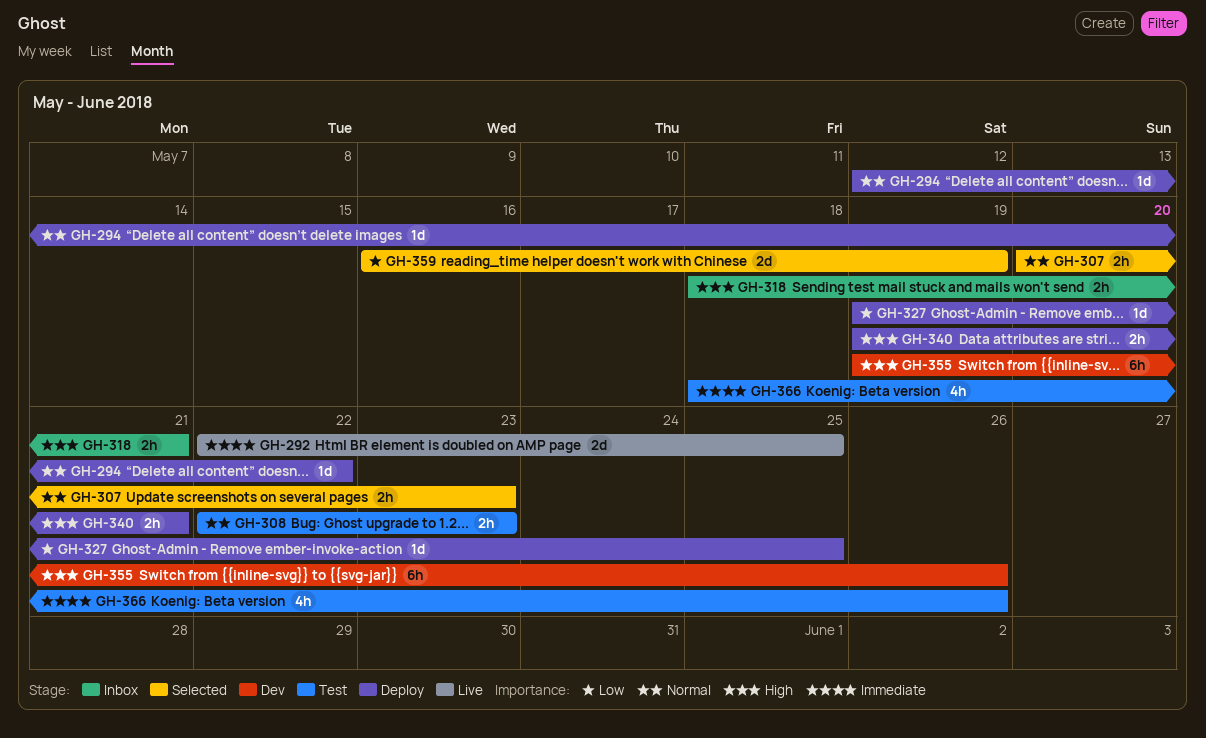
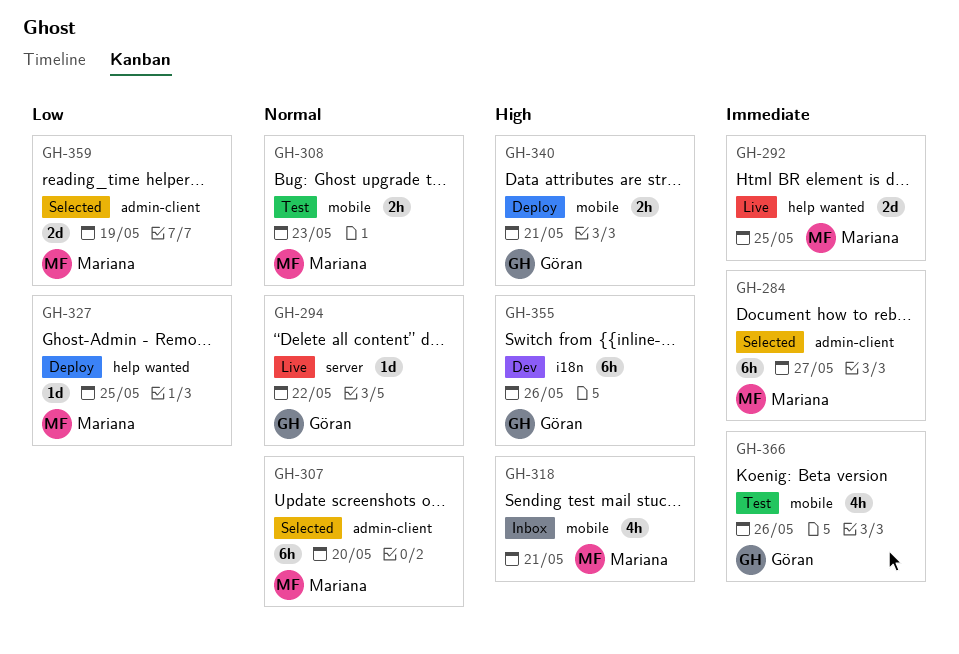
GH-284: none -> present
GH-294, status: Deploy -> Live
GH-307, estimate: 2h -> 6h
GH-307, due: May 23 -> May 20
GH-318, estimate: 2h -> 4h

